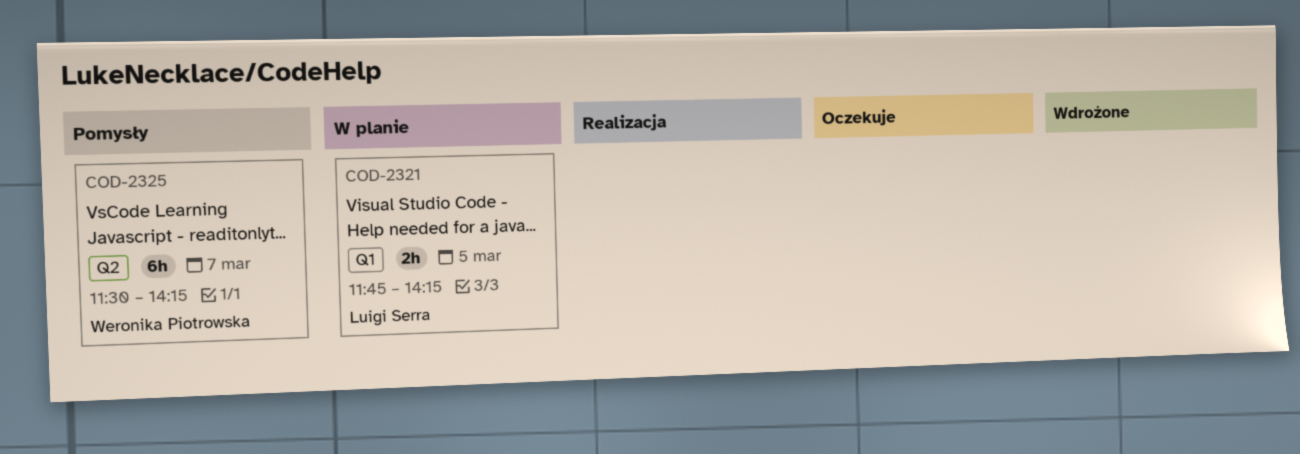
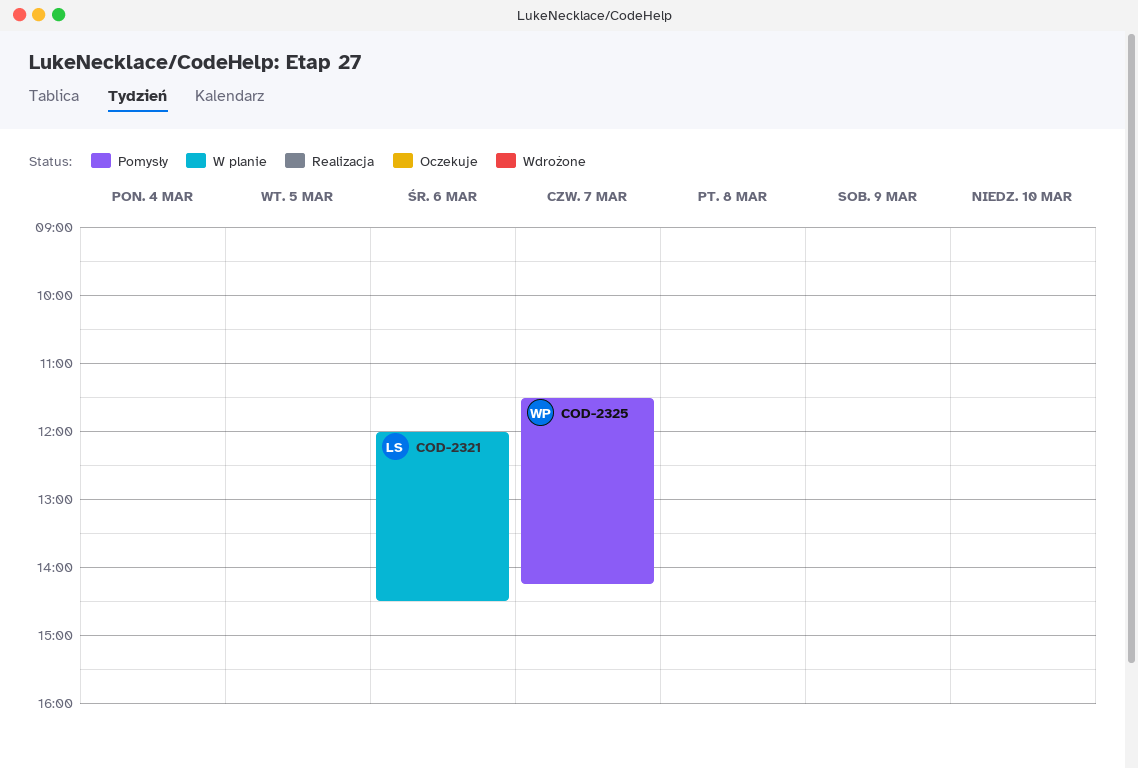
COD-2321, day: Mar 5 -> Mar 6
COD-2321, begins: 11:45 -> 12:00
COD-2321, ends: 14:15 -> 14:30

